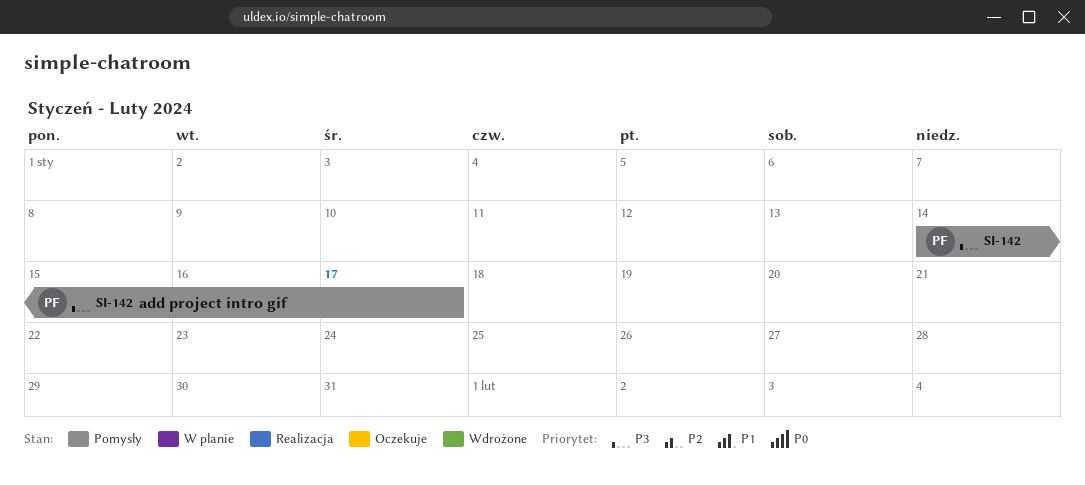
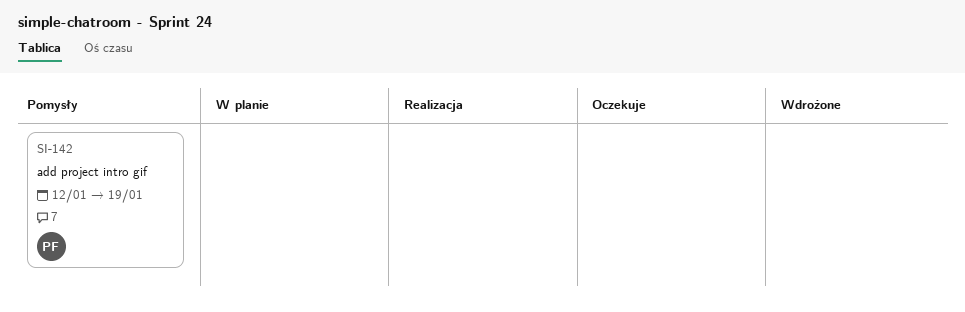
SI-142, start: Jan 14 -> Jan 12
SI-142, due: Jan 17 -> Jan 19

